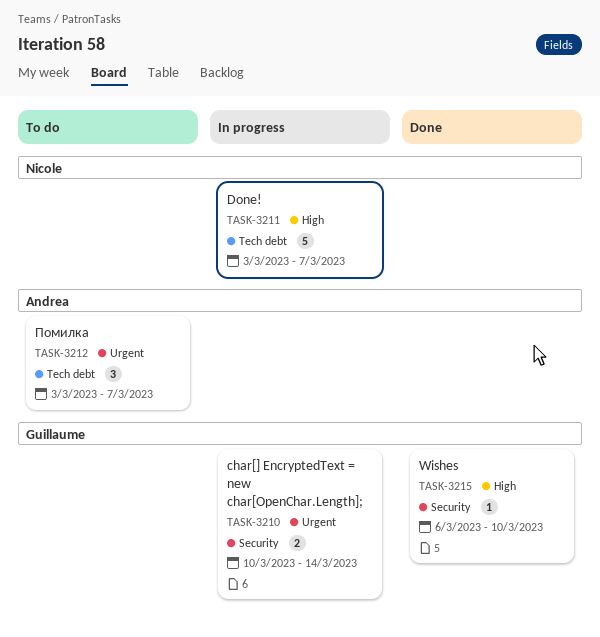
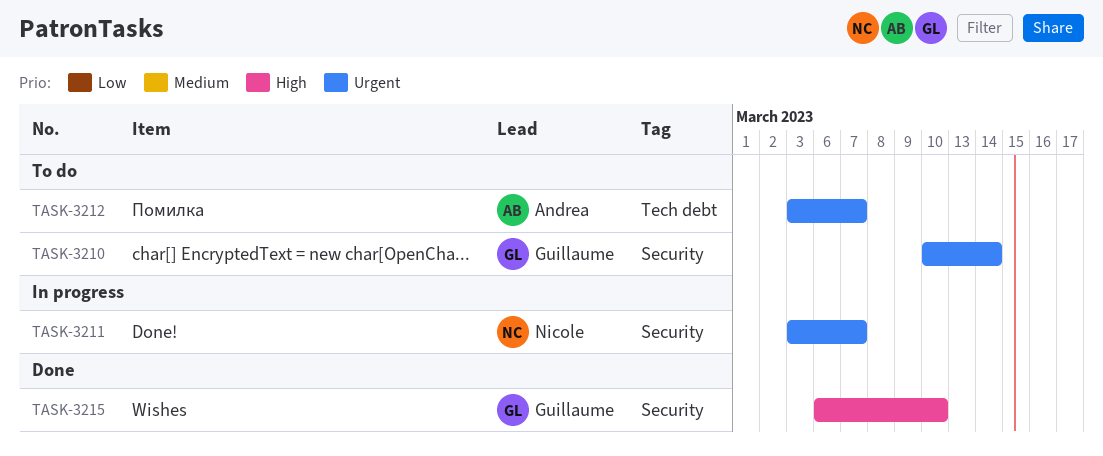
TASK-3210, status: In progress -> To do
TASK-3211, priority: High -> Urgent
TASK-3211, label: Tech debt -> Security

